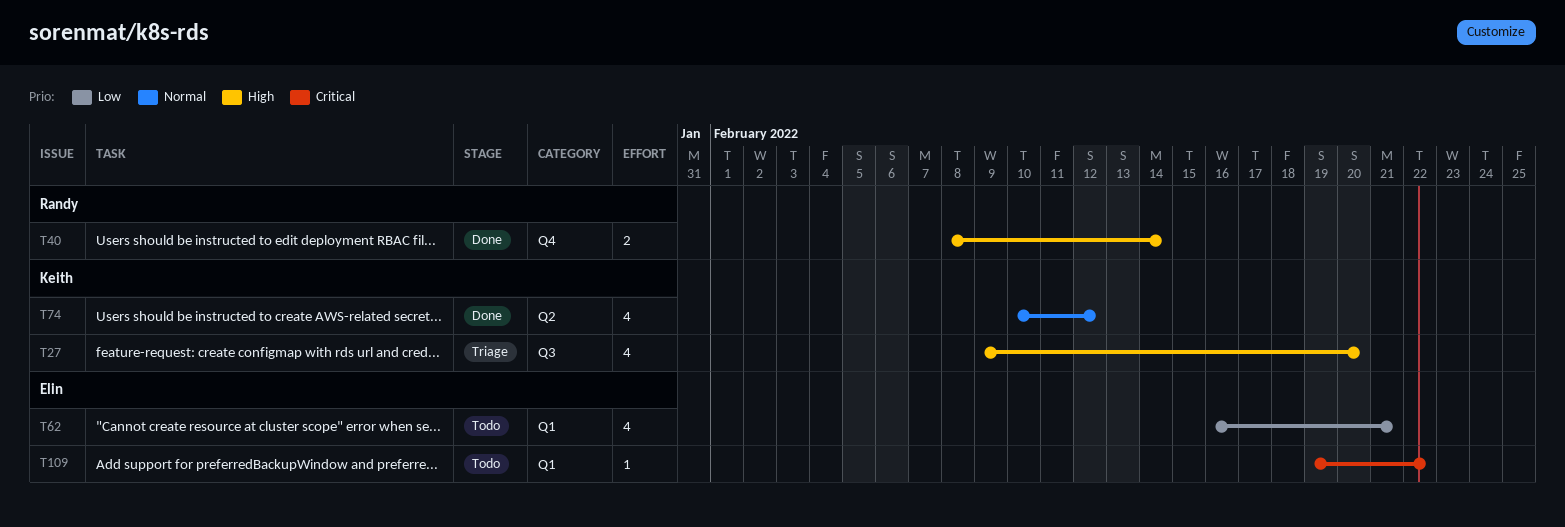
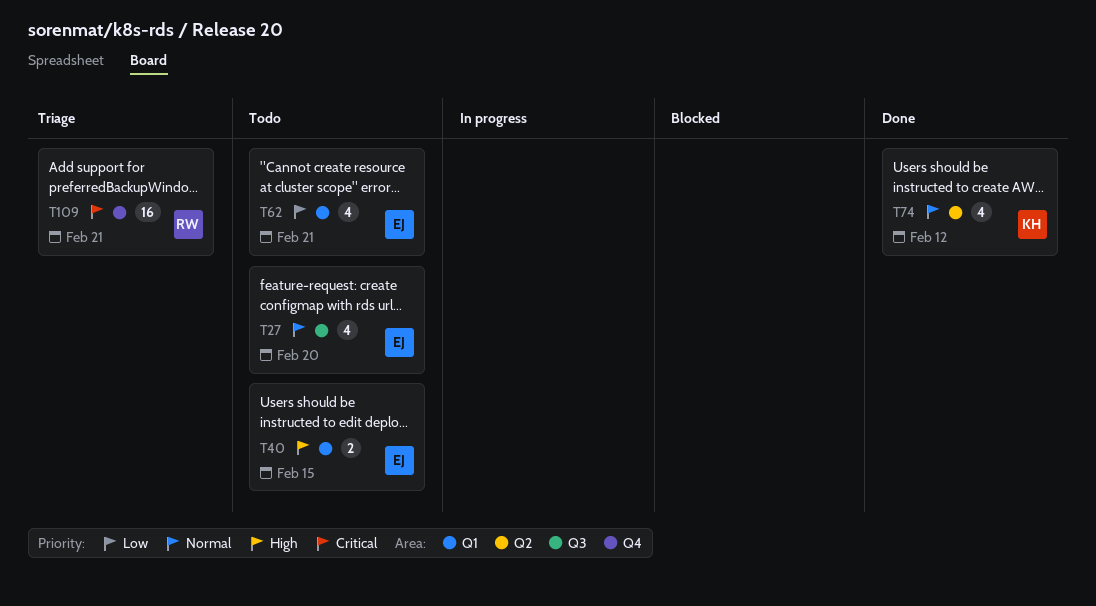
T27, status: Triage -> Todo
T27, owner: Keith -> Elin
T27, priority: High -> Normal
T40, status: Done -> Todo
T40, owner: Randy -> Elin
T40, label: Q4 -> Q1
T40, due: Feb 14 -> Feb 15
T109, status: Todo -> Triage
T109, owner: Elin -> Randy
T109, label: Q1 -> Q4
T109, estimate: 1 -> 16
T109, due: Feb 22 -> Feb 21

